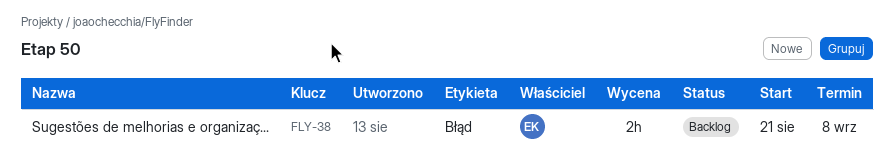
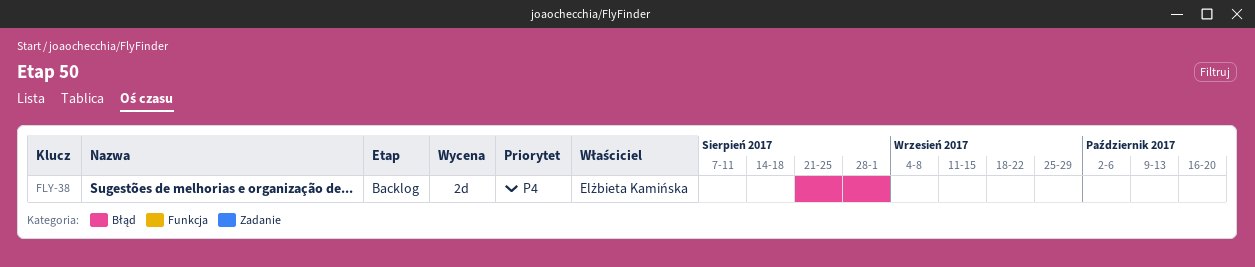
FLY-38, estimate: 2h -> 2d
FLY-38, due: Sep 8 -> Sep 1

